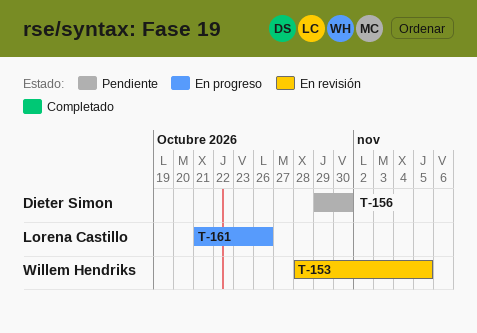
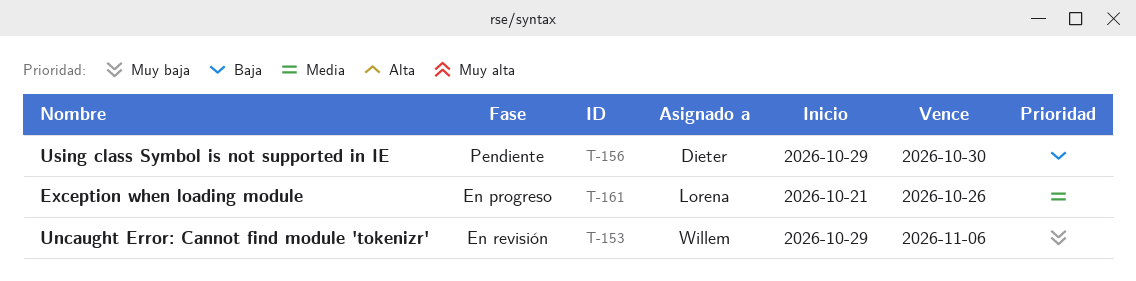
T-153, start: Oct 28 -> Oct 29
T-153, due: Nov 5 -> Nov 6

